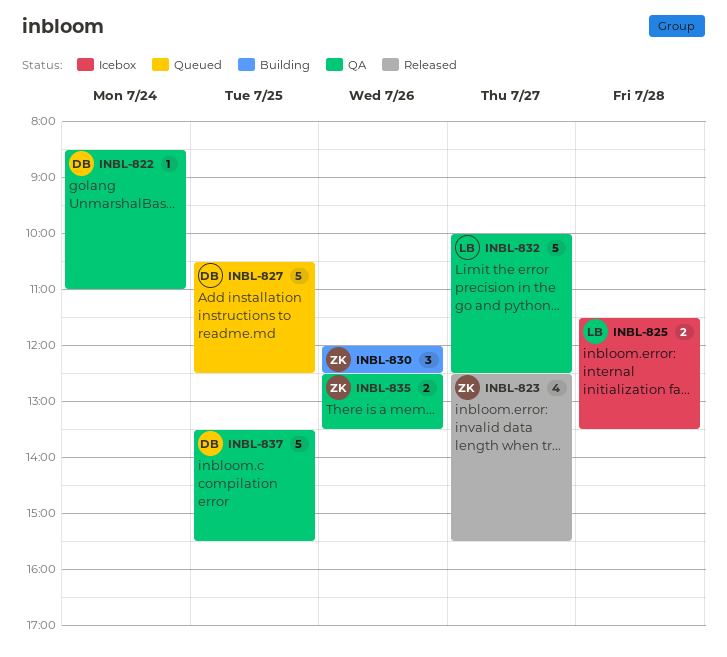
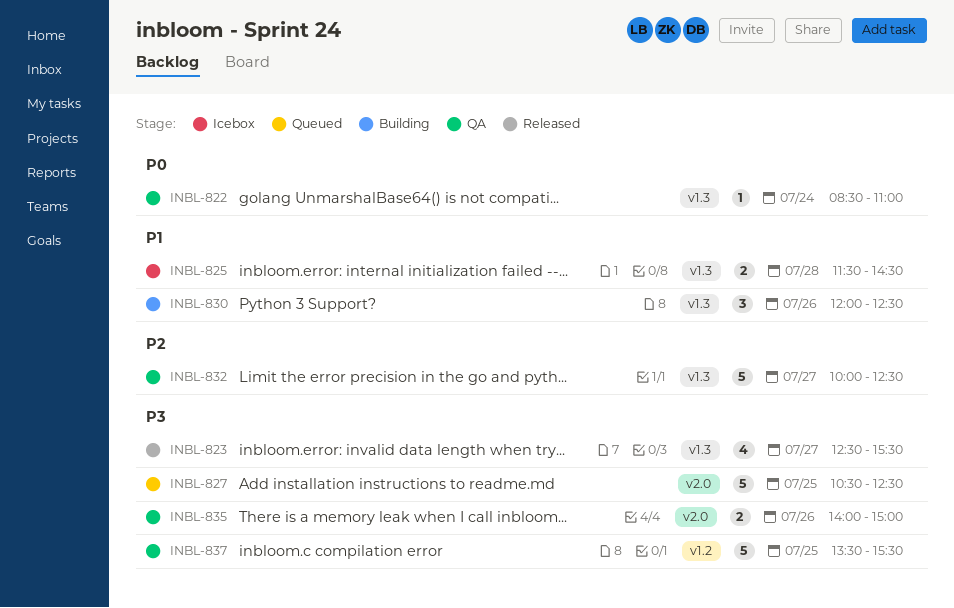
INBL-825, ends: 13:30 -> 14:30
INBL-835, begins: 12:30 -> 14:00
INBL-835, ends: 13:30 -> 15:00

